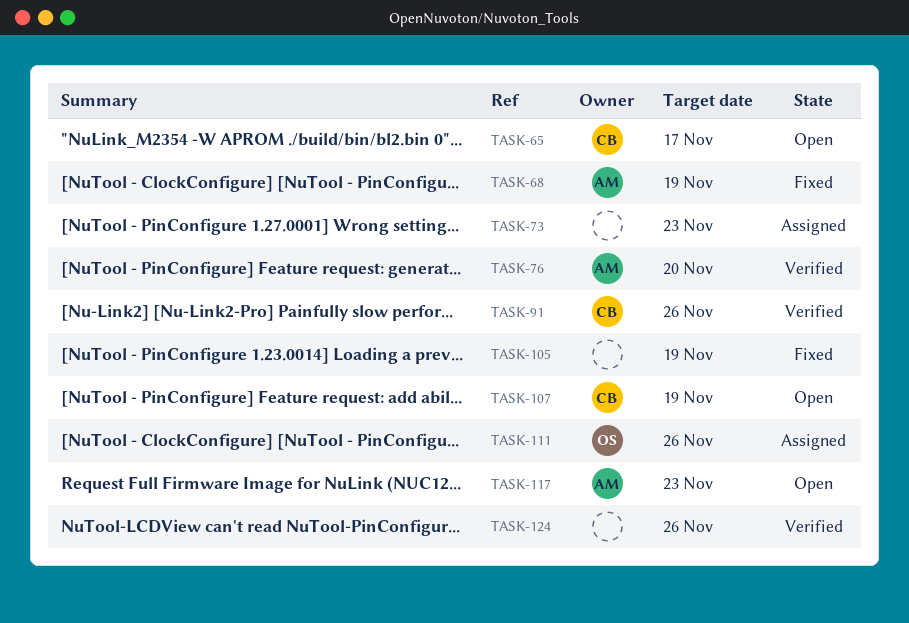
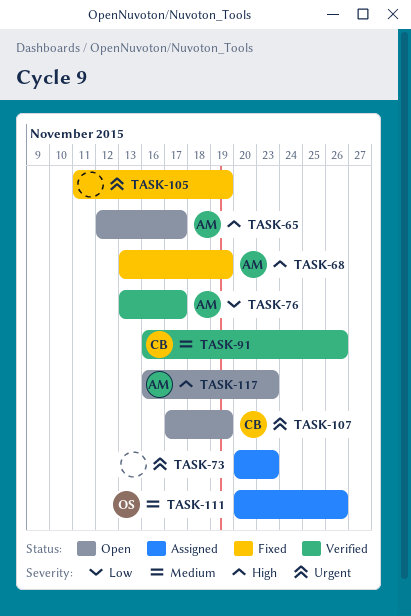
TASK-65, owner: CB -> AM
TASK-76, due: Nov 20 -> Nov 17
TASK-124: present -> none

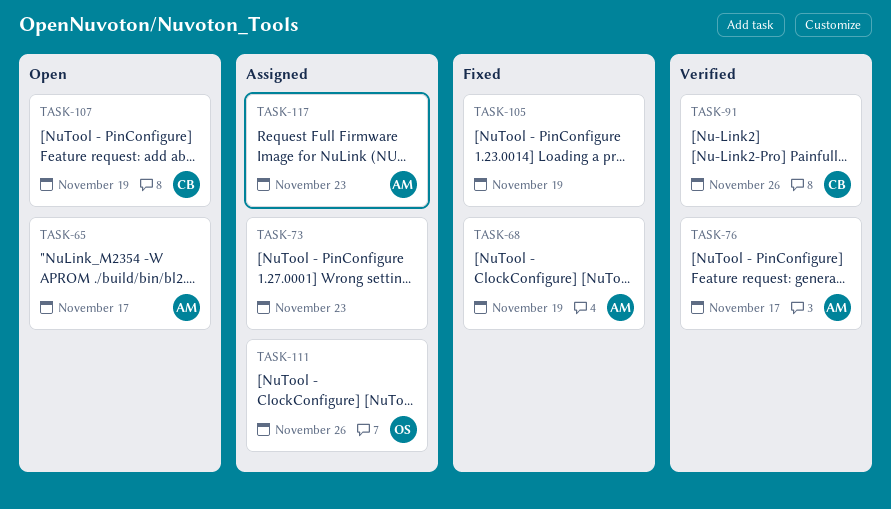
TASK-117, status: Open -> Assigned

